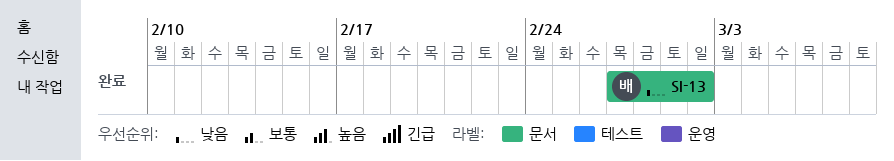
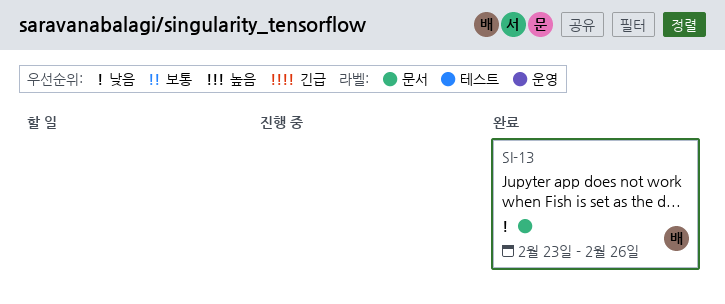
SI-13, start: Feb 27 -> Feb 23
SI-13, due: Mar 2 -> Feb 26

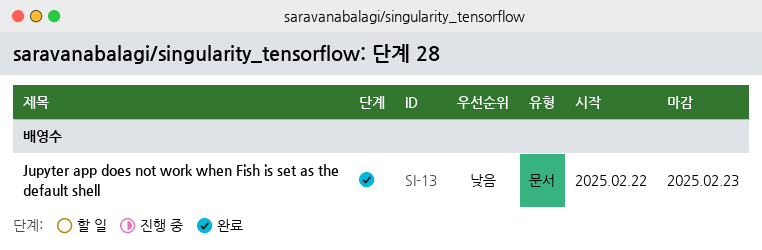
SI-13, start: Feb 23 -> Feb 22
SI-13, due: Feb 26 -> Feb 23

